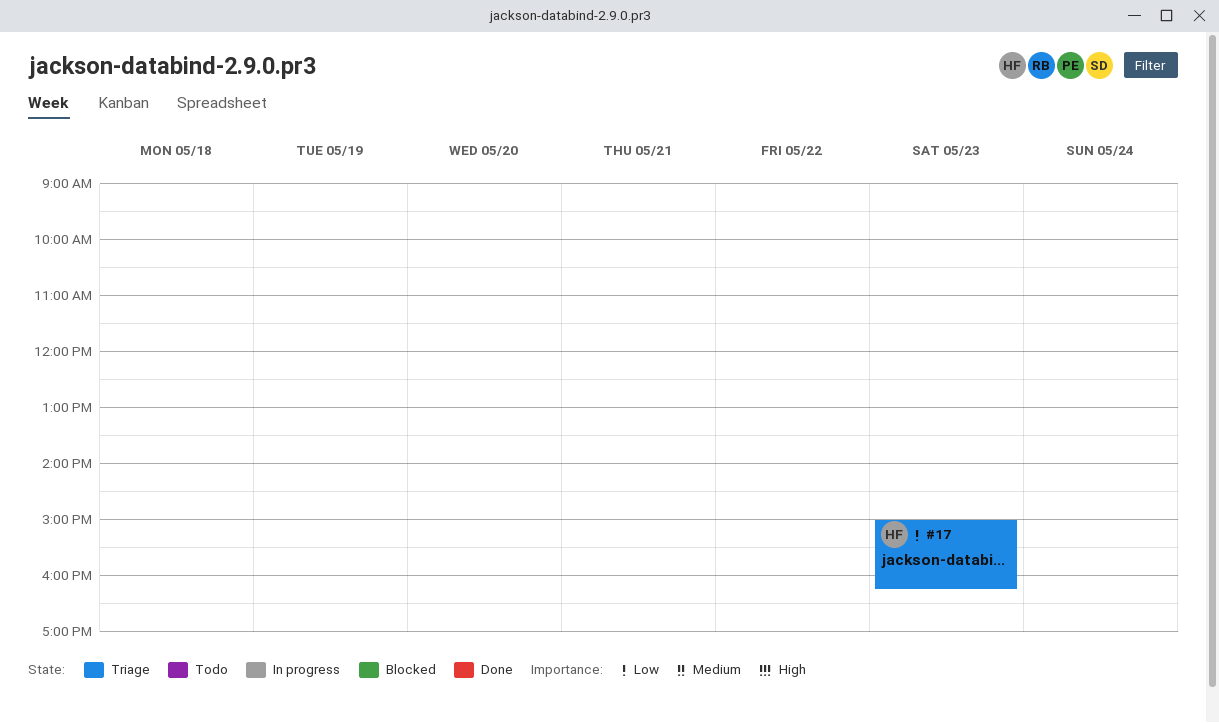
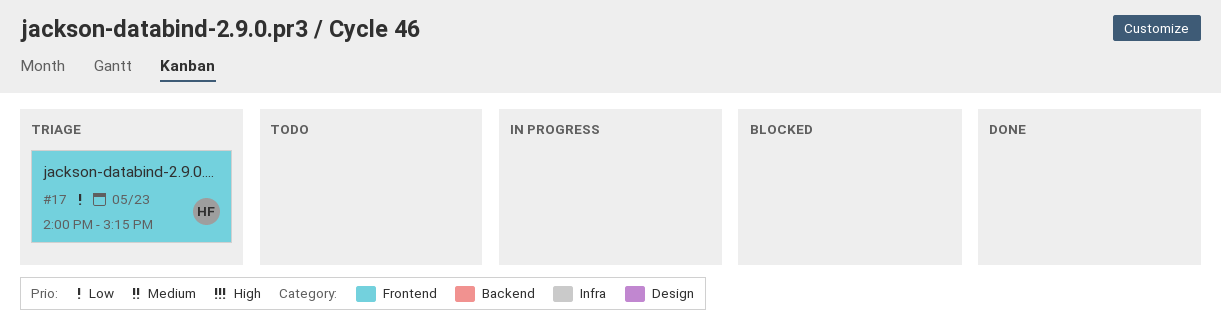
#17, begins: 15:00 -> 14:00
#17, ends: 16:15 -> 15:15

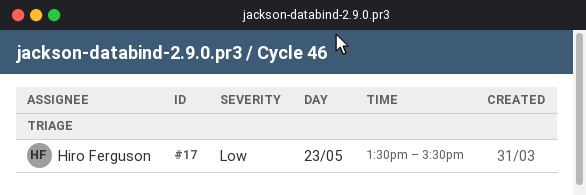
#17, begins: 14:00 -> 13:30
#17, ends: 15:15 -> 15:30

